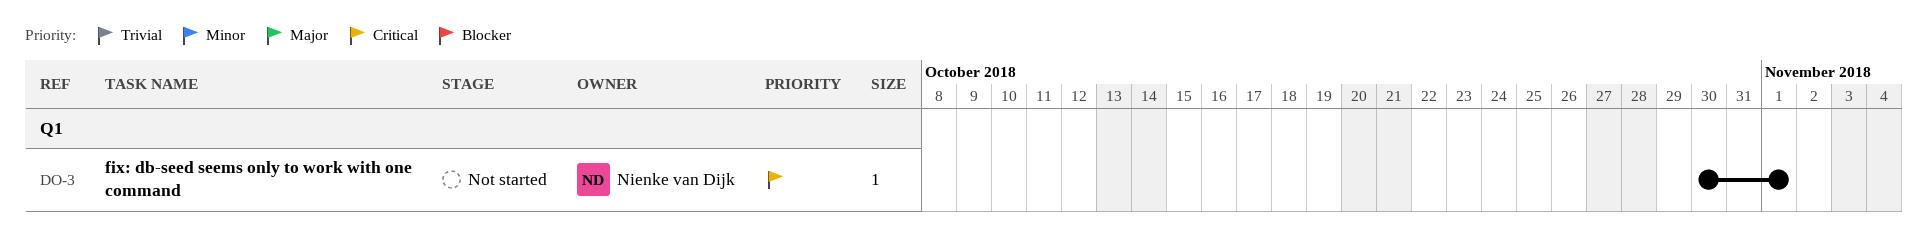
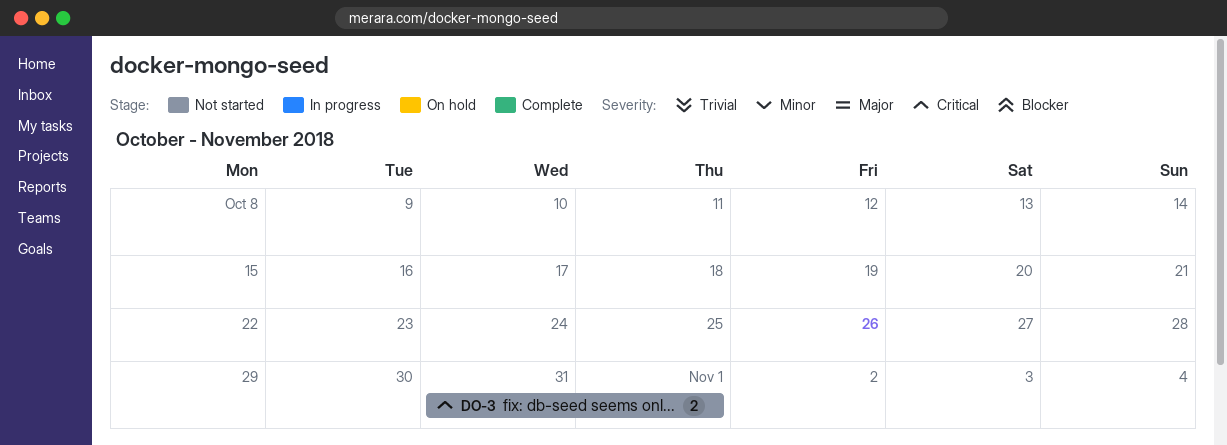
DO-3, estimate: 1 -> 2
DO-3, start: Oct 30 -> Oct 31

